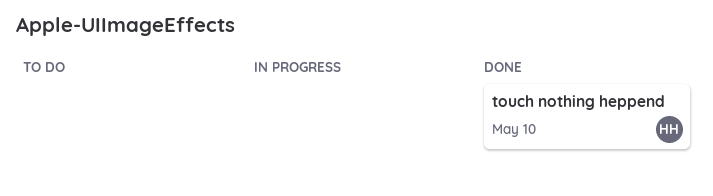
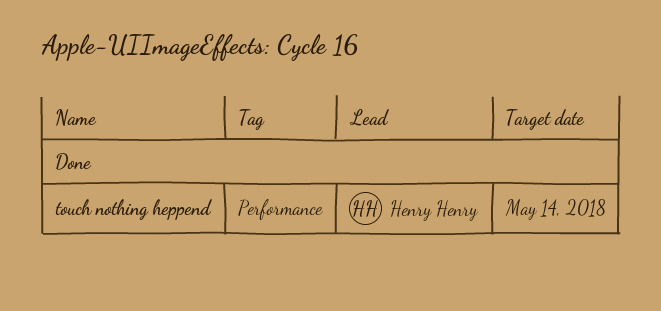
touch nothing heppend, due: May 10 -> May 14

